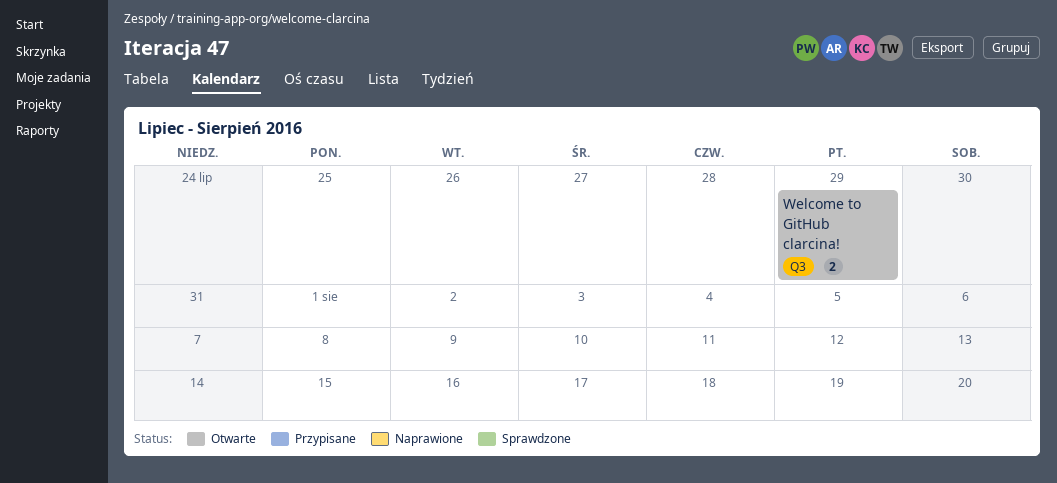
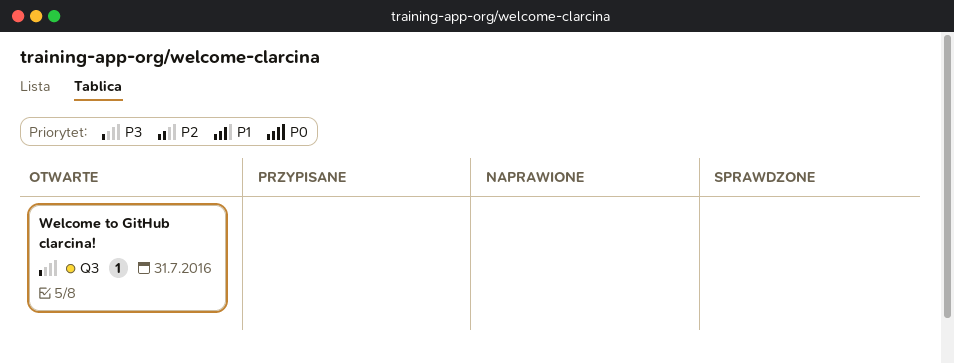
Welcome to GitHub clarcina!, estimate: 2 -> 1
Welcome to GitHub clarcina!, due: Jul 29 -> Jul 31

